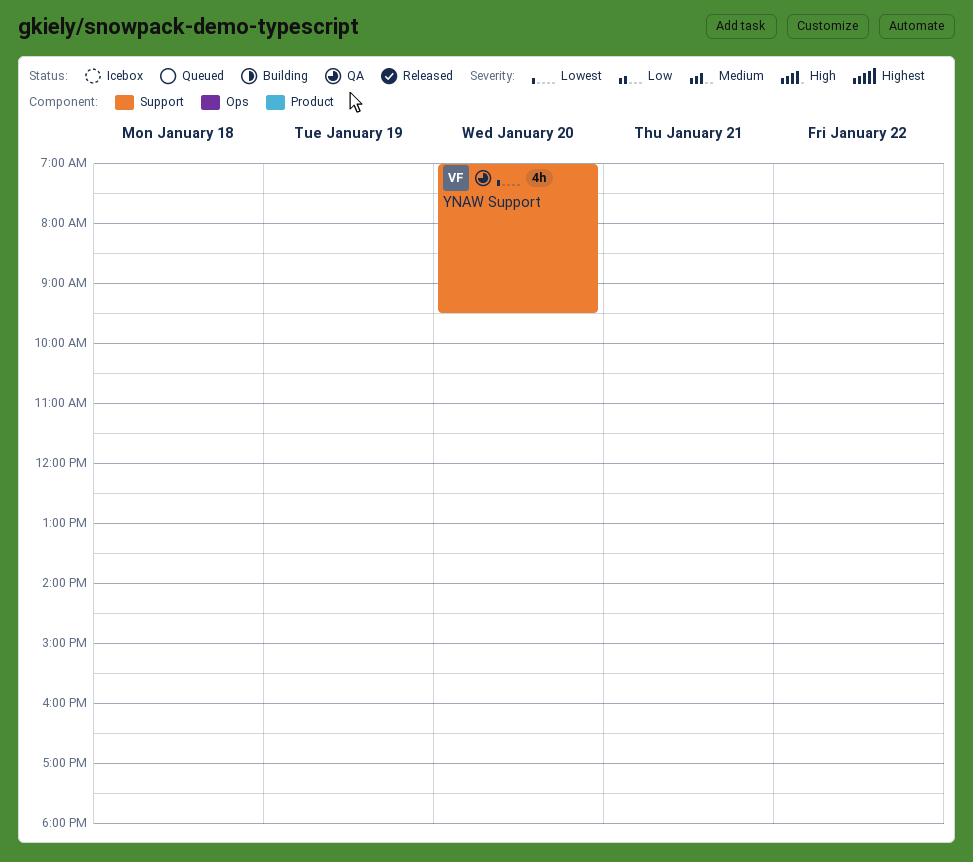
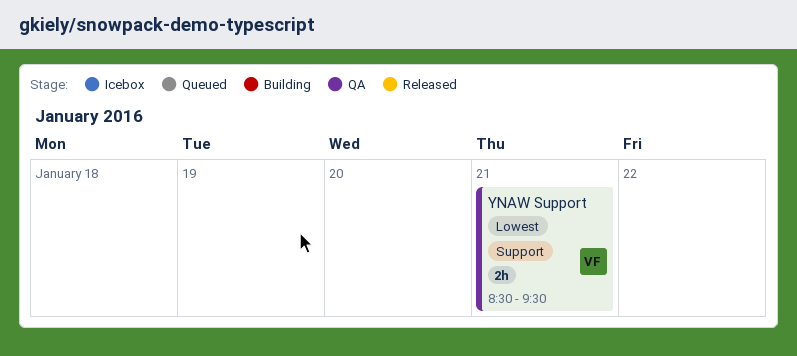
YNAW Support, estimate: 4h -> 2h
YNAW Support, day: Jan 20 -> Jan 21
YNAW Support, begins: 07:00 -> 08:30

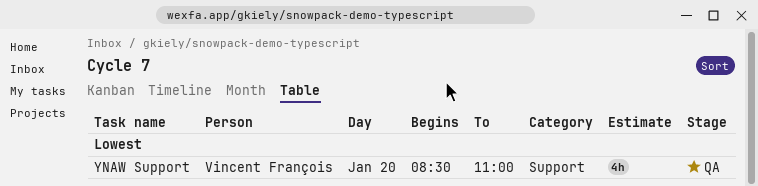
YNAW Support, estimate: 2h -> 4h
YNAW Support, day: Jan 21 -> Jan 20
YNAW Support, ends: 09:30 -> 11:00

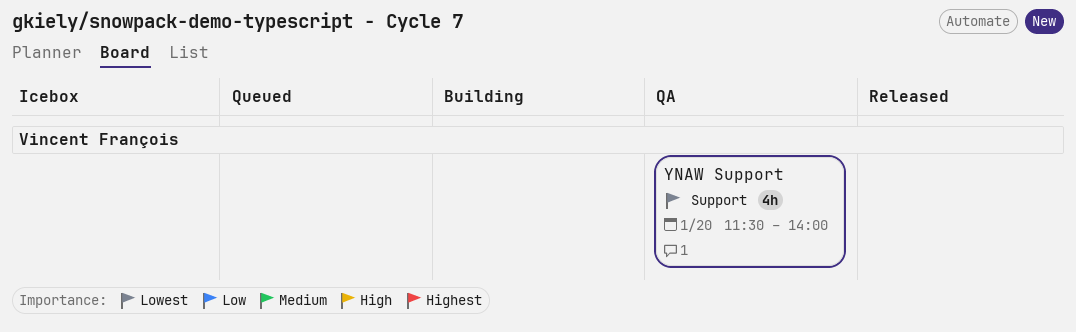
YNAW Support, begins: 08:30 -> 11:30
YNAW Support, ends: 11:00 -> 14:00

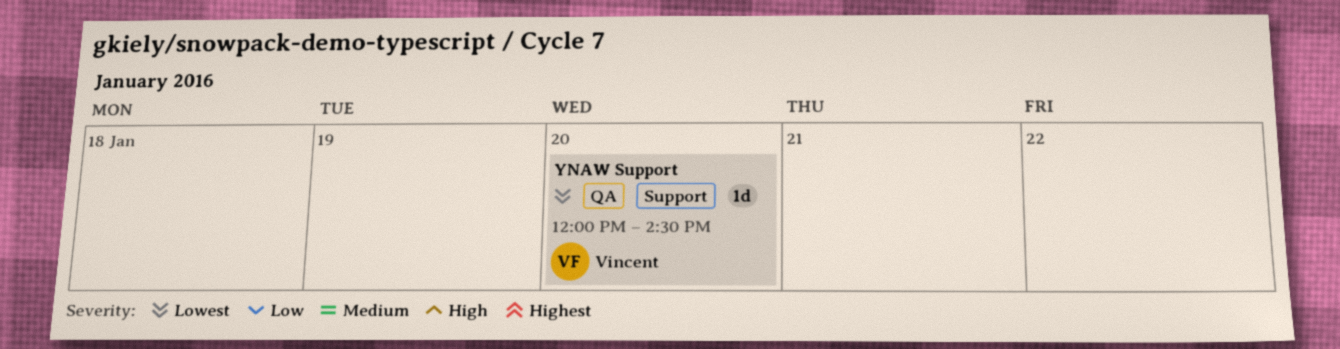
YNAW Support, estimate: 4h -> 1d
YNAW Support, begins: 11:30 -> 12:00
YNAW Support, ends: 14:00 -> 14:30

